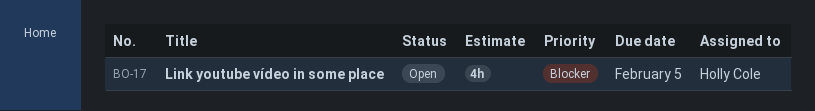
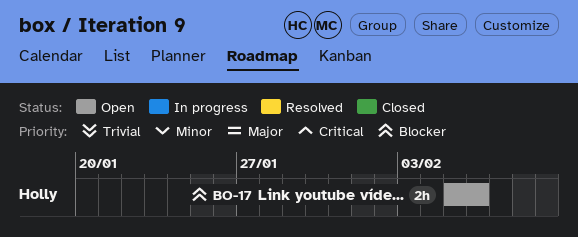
BO-17, estimate: 4h -> 2h
BO-17, due: Feb 5 -> Feb 6

